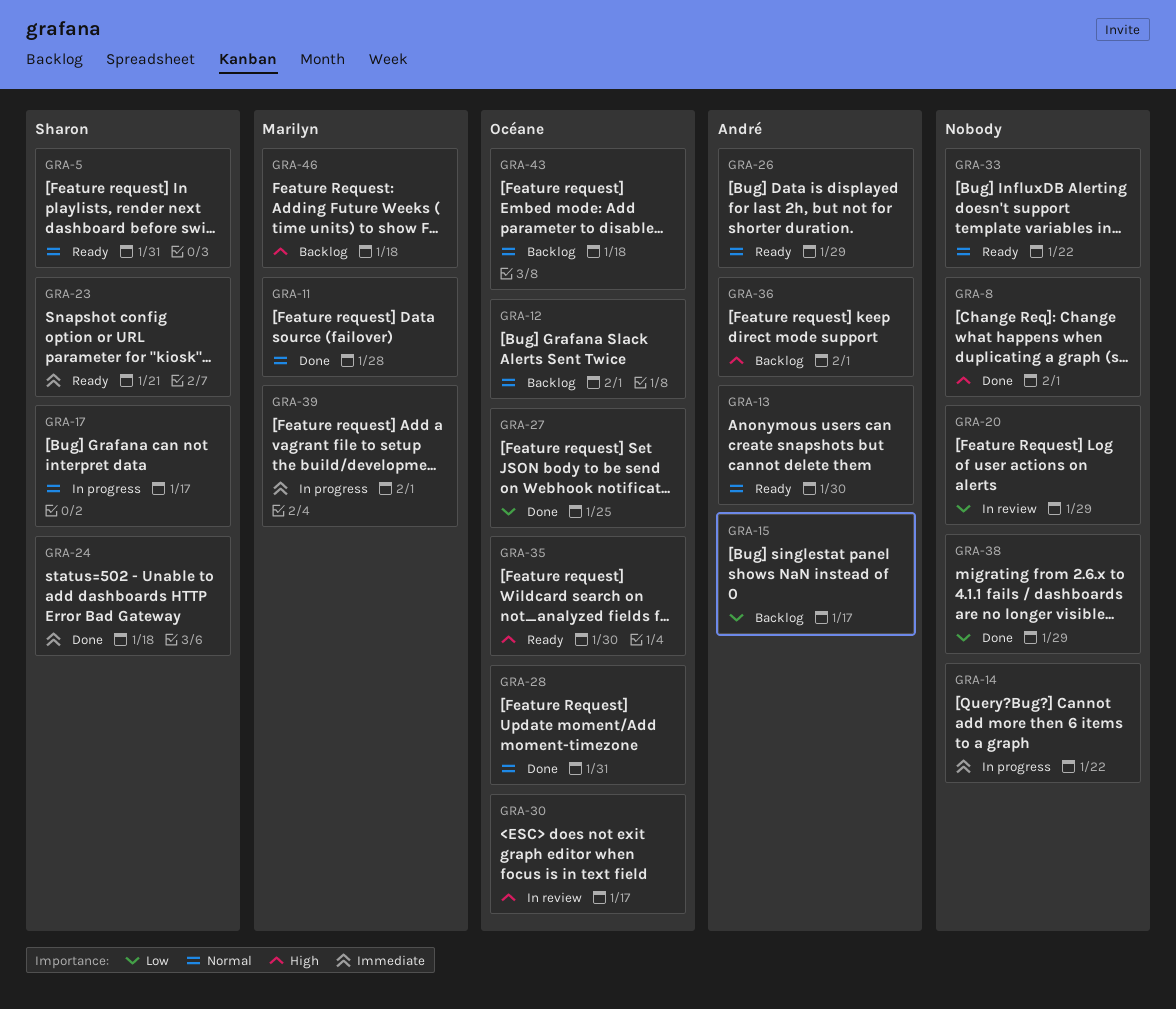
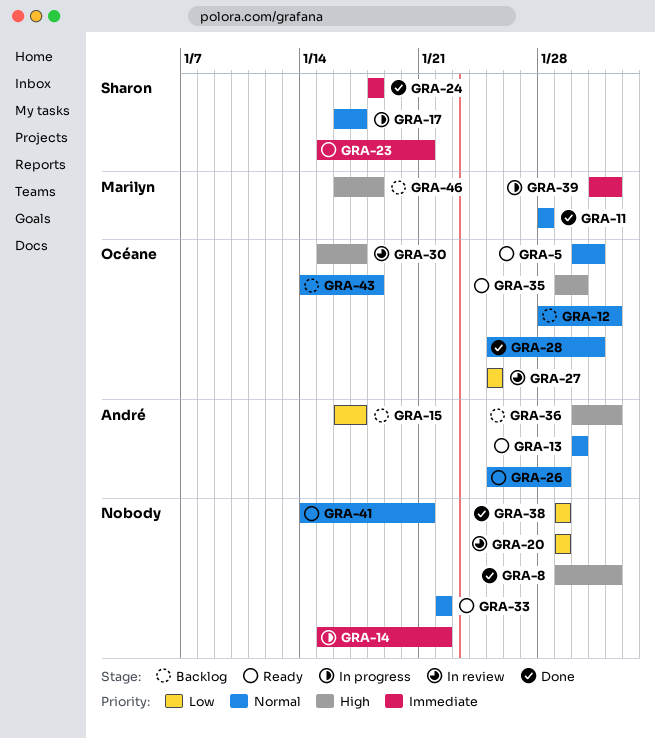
GRA-5, owner: Sharon -> Océane
GRA-27, status: Done -> In review
GRA-41: none -> present

